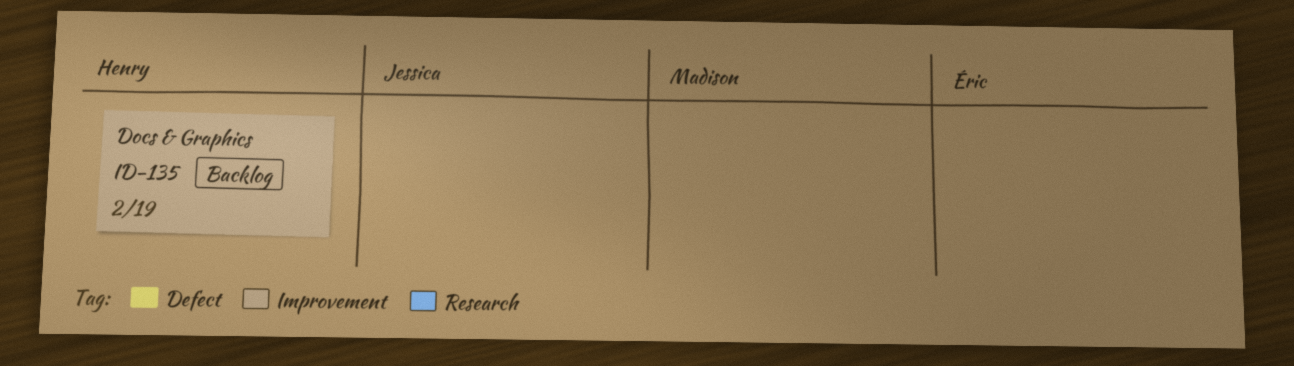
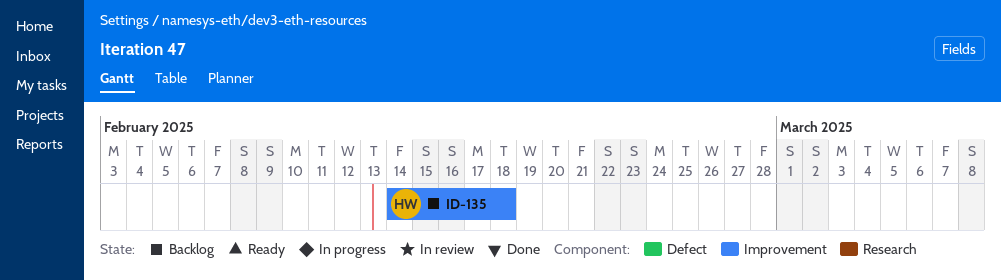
ID-135, due: Feb 19 -> Feb 18

